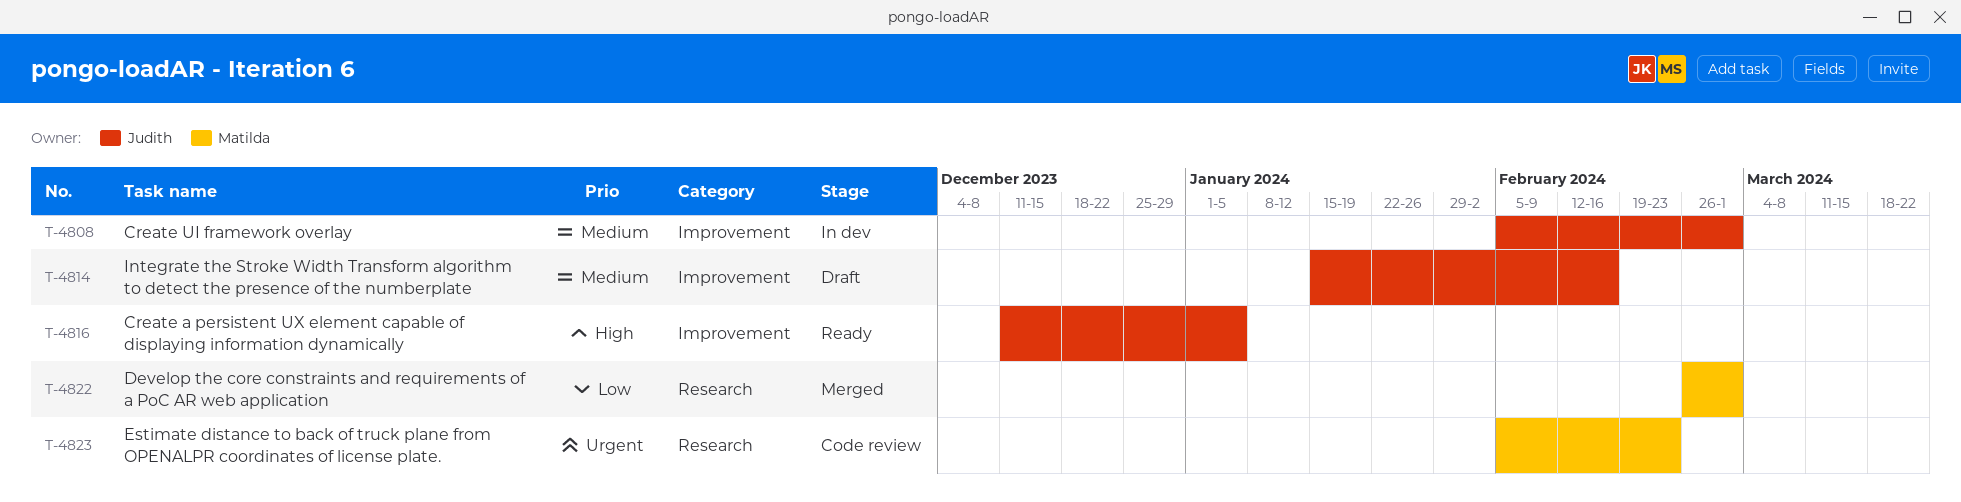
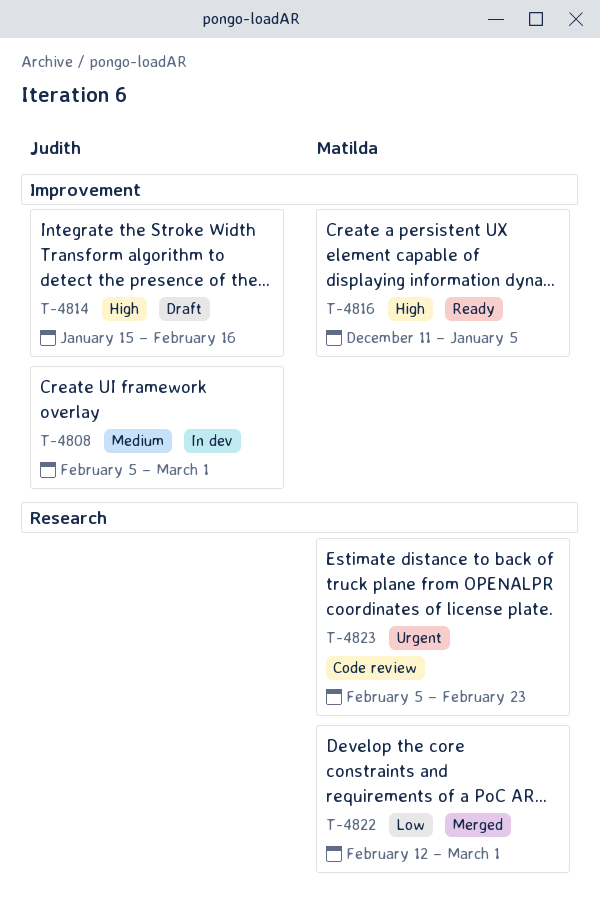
T-4814, priority: Medium -> High
T-4816, owner: Judith -> Matilda
T-4822, start: Feb 26 -> Feb 12

